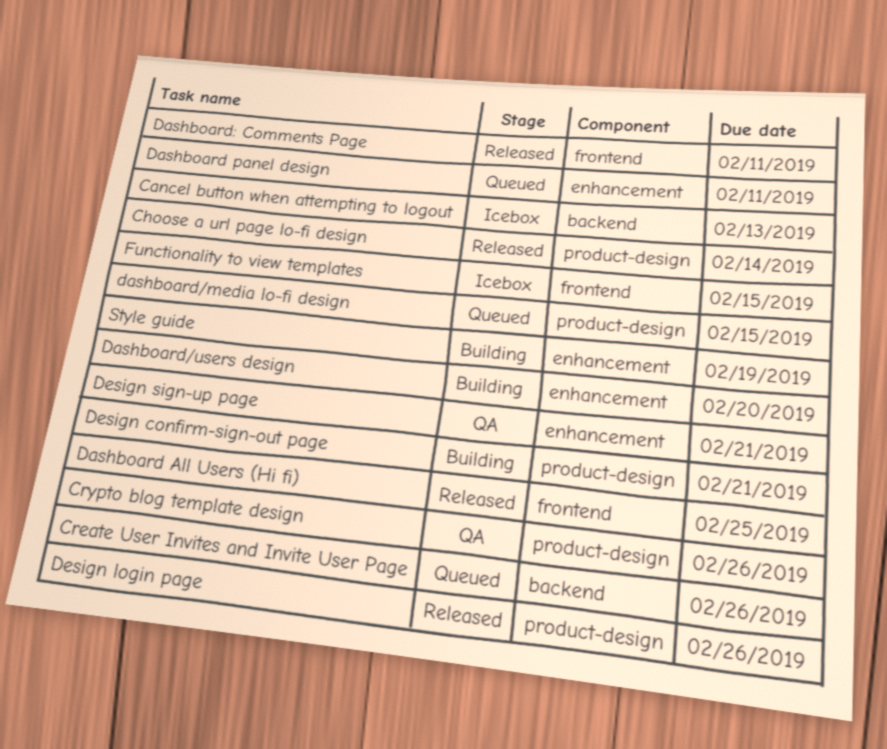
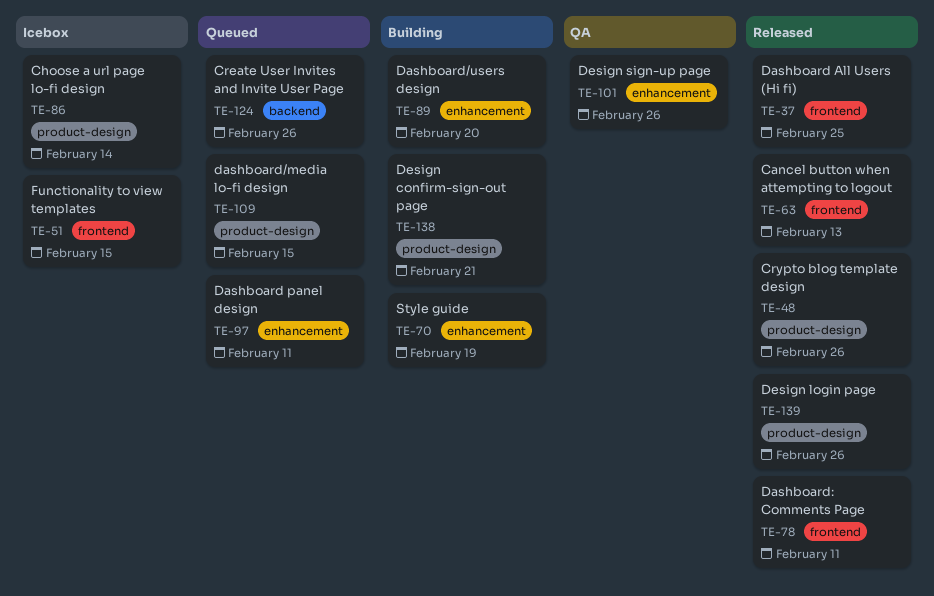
Cancel button when attempting to logout, status: Icebox -> Released
Cancel button when attempting to logout, label: backend -> frontend
Choose a url page lo-fi design, status: Released -> Icebox
Crypto blog template design, status: QA -> Released
Design sign-up page, due: Feb 21 -> Feb 26

